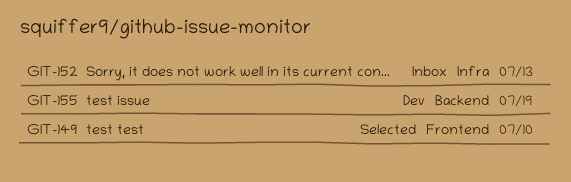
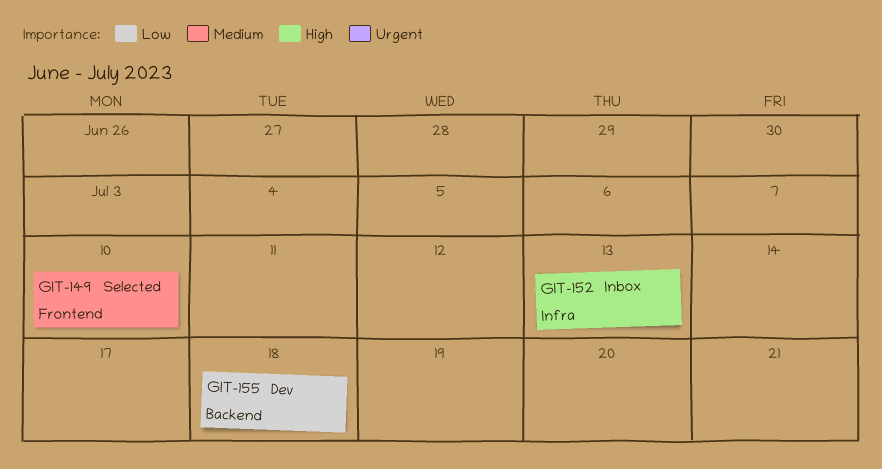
GIT-155, due: Jul 19 -> Jul 18

